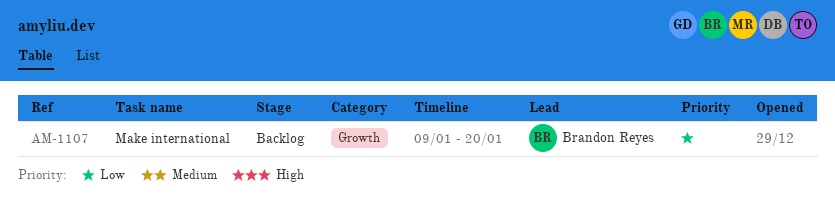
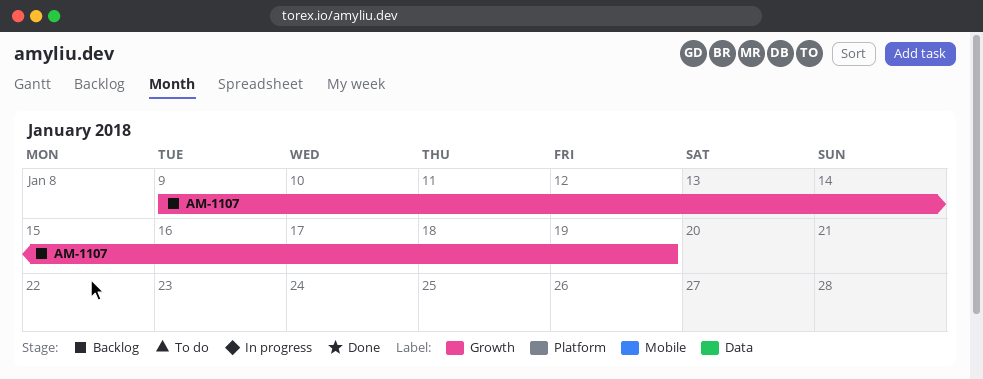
AM-1107, due: Jan 20 -> Jan 19

